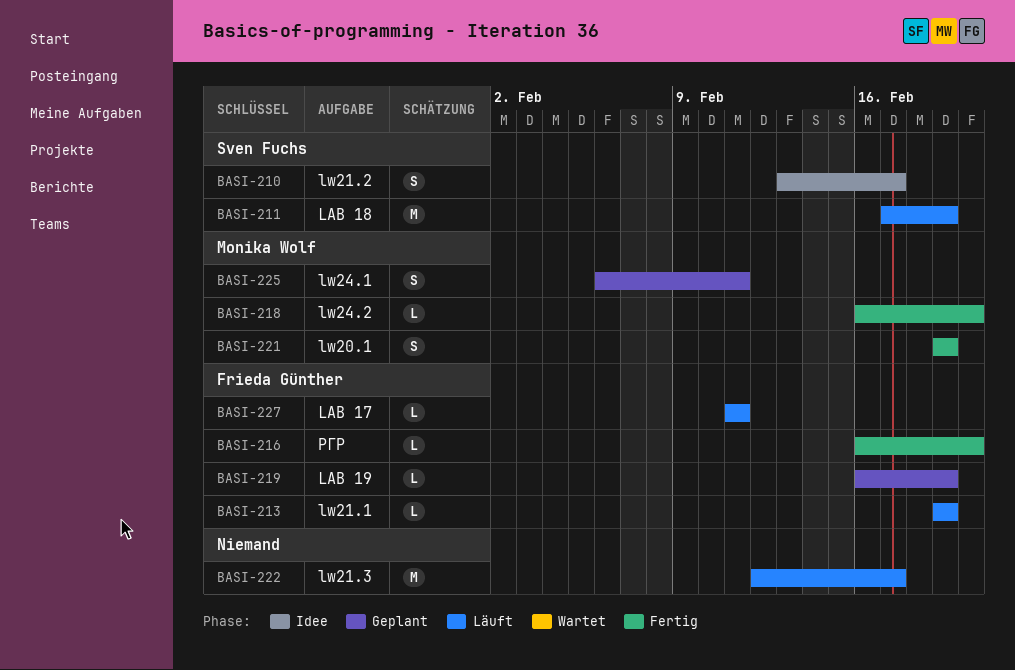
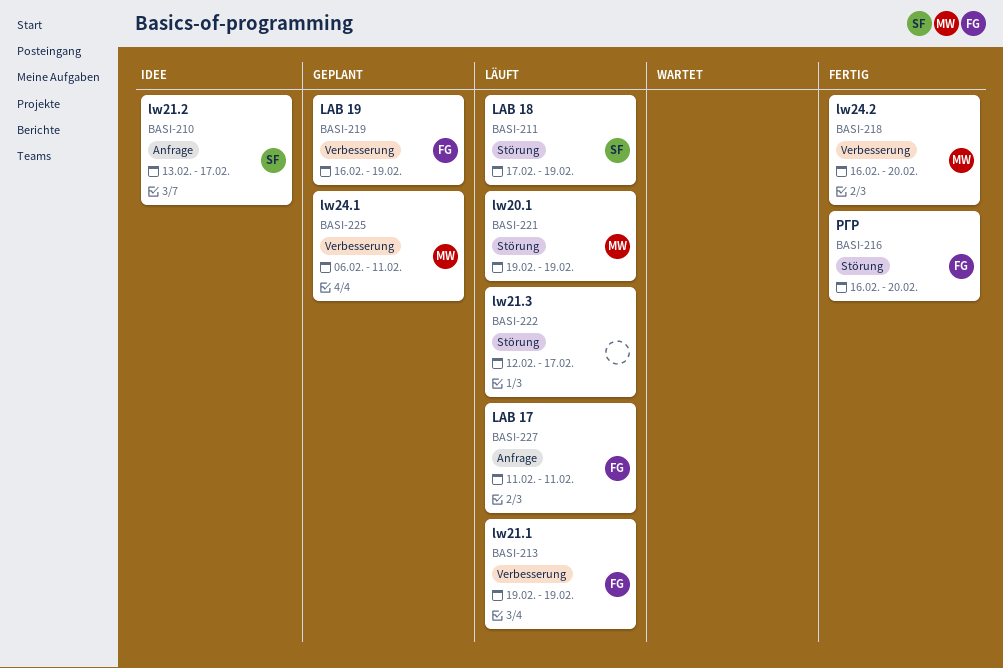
BASI-221, status: Fertig -> Läuft

